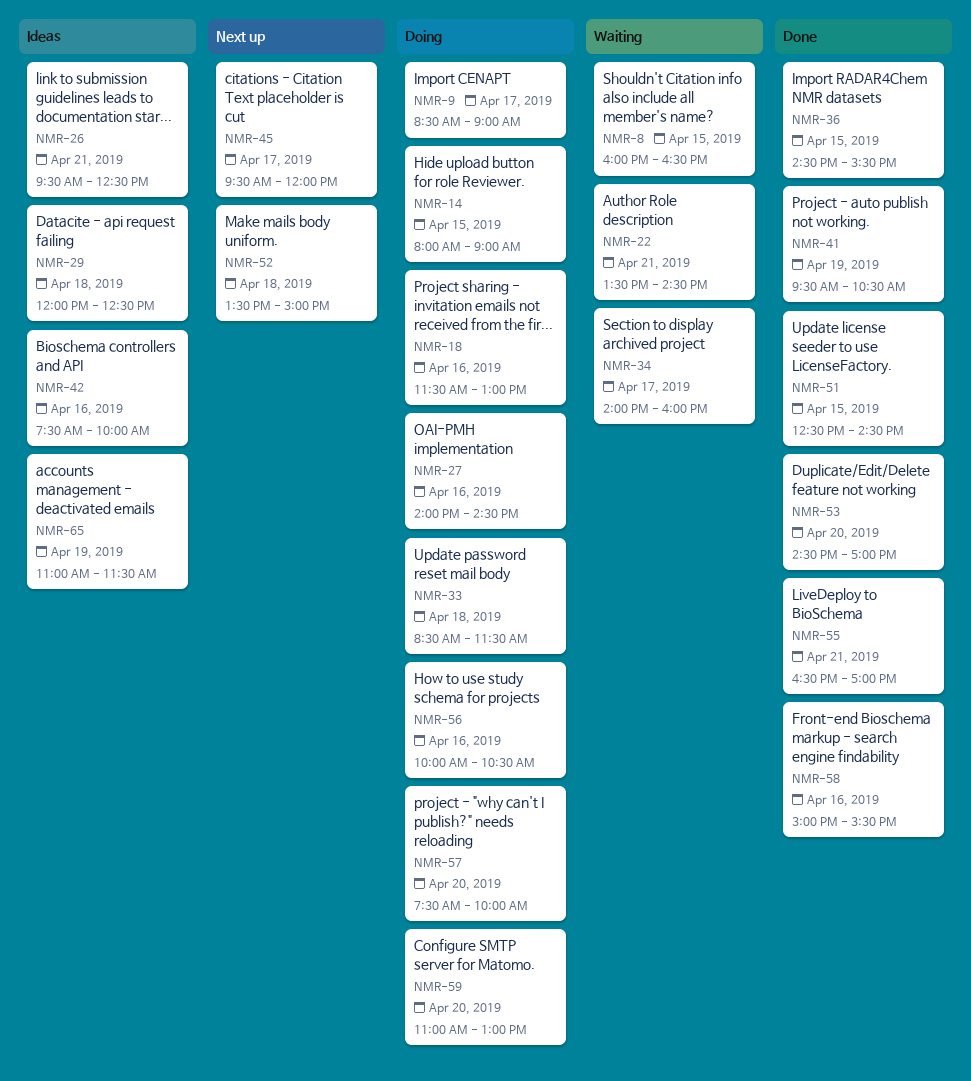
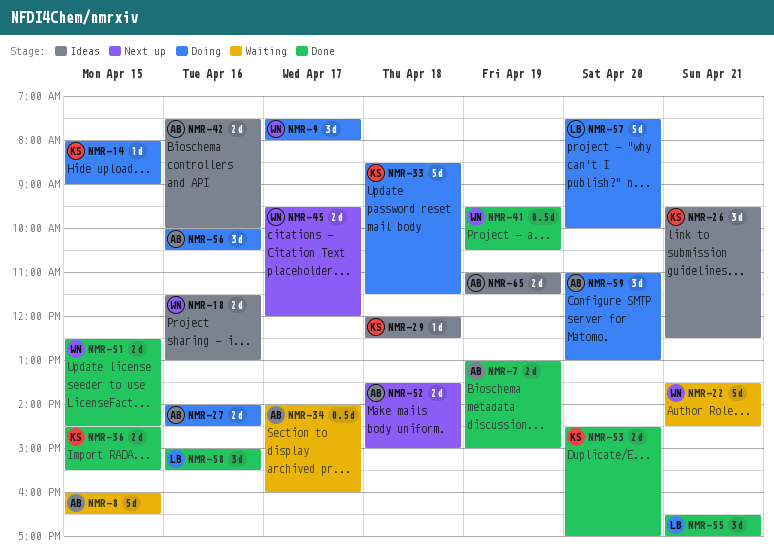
NMR-7: none -> present
NMR-9, begins: 08:30 -> 07:30
NMR-9, ends: 09:00 -> 08:00
NMR-18, status: Doing -> Ideas

